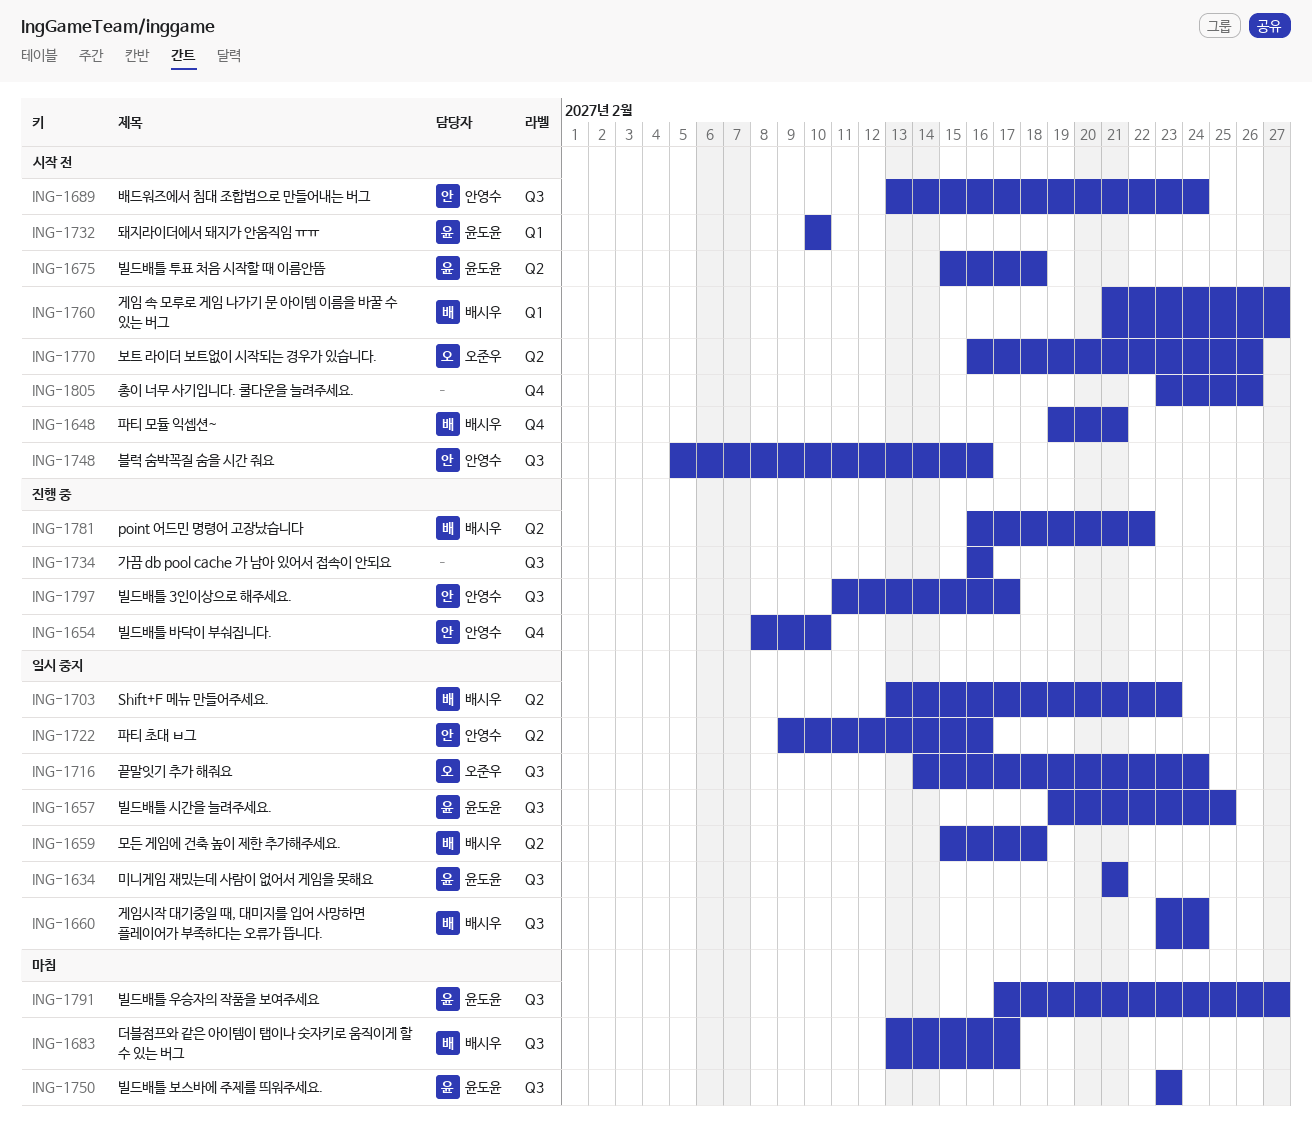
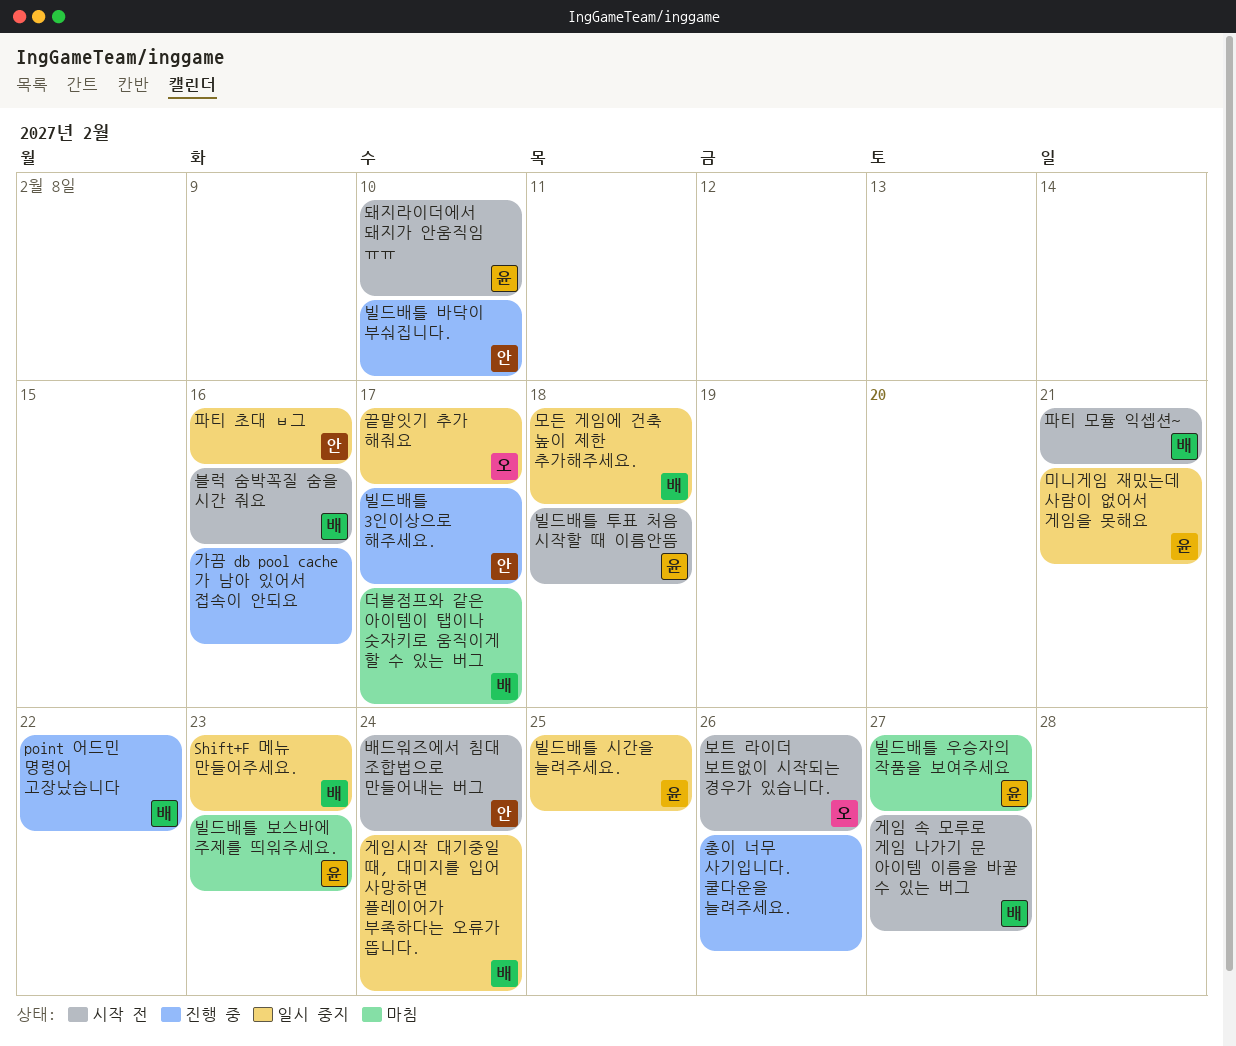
끝말잇기 추가 해줘요, due: Feb 24 -> Feb 17
블럭 숨박꼭질 숨을 시간 줘요, owner: 안영수 -> 배시우
총이 너무 사기입니다. 쿨다운을 늘려주세요., status: 시작 전 -> 진행 중

